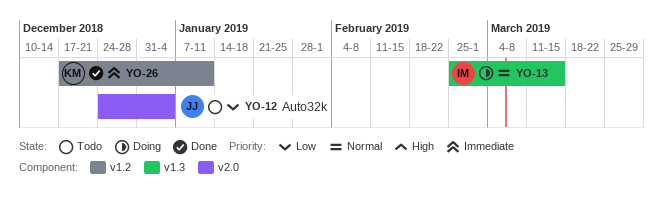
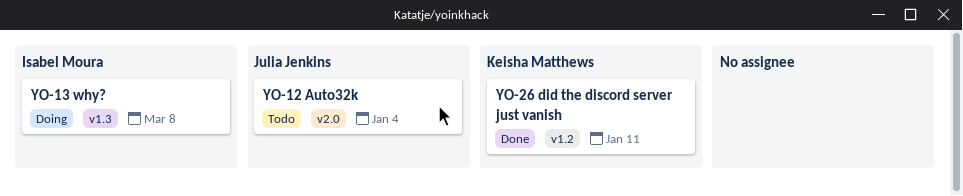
YO-13, due: Mar 15 -> Mar 8

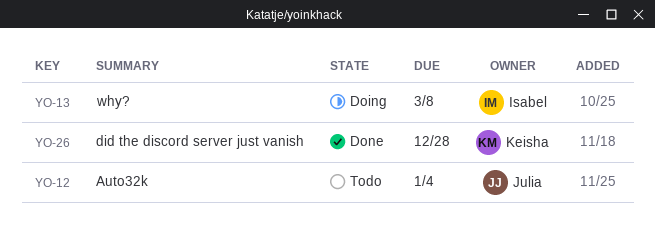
YO-26, due: Jan 11 -> Dec 28

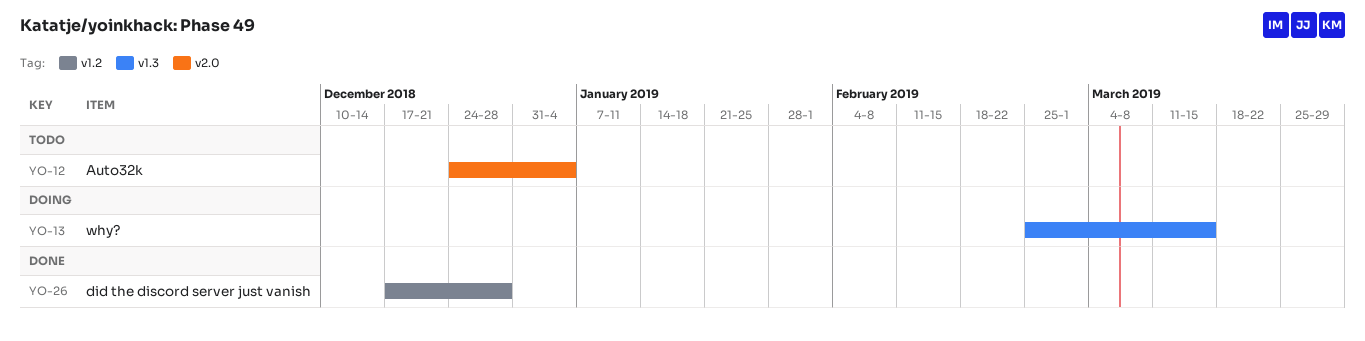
YO-13, due: Mar 8 -> Mar 15

